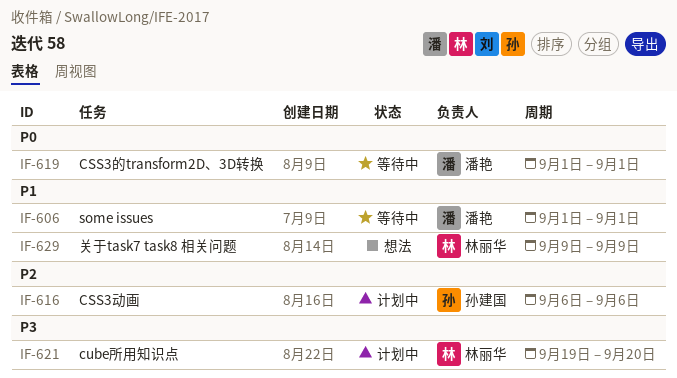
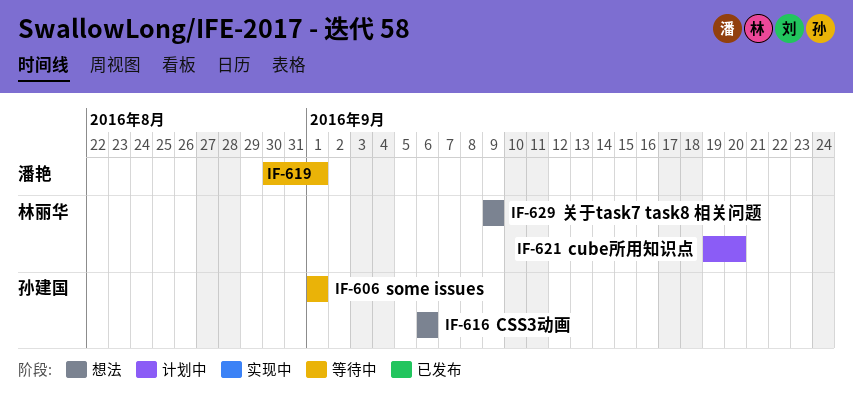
IF-606, owner: 潘艳 -> 孙建国
IF-616, status: 计划中 -> 想法
IF-619, start: Sep 1 -> Aug 30

